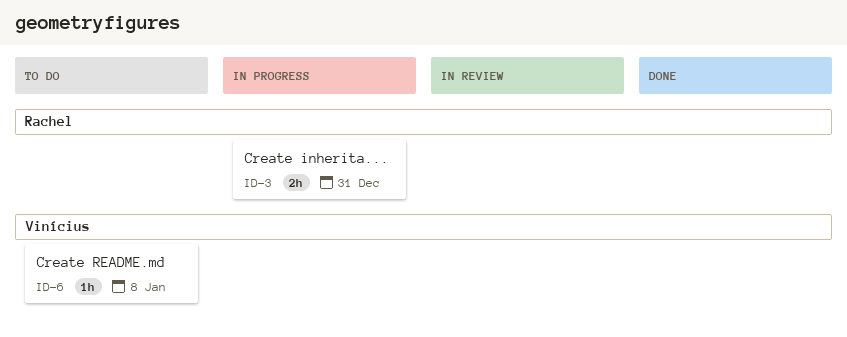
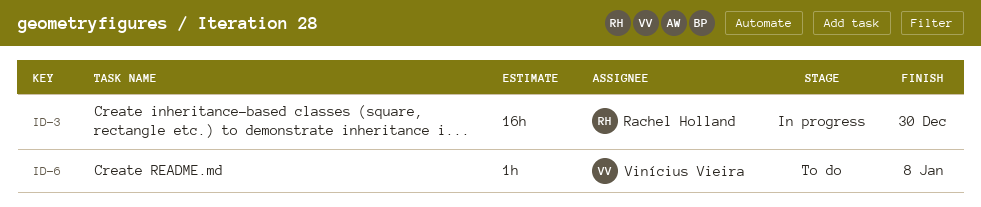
ID-3, estimate: 2h -> 16h
ID-3, due: Dec 31 -> Dec 30

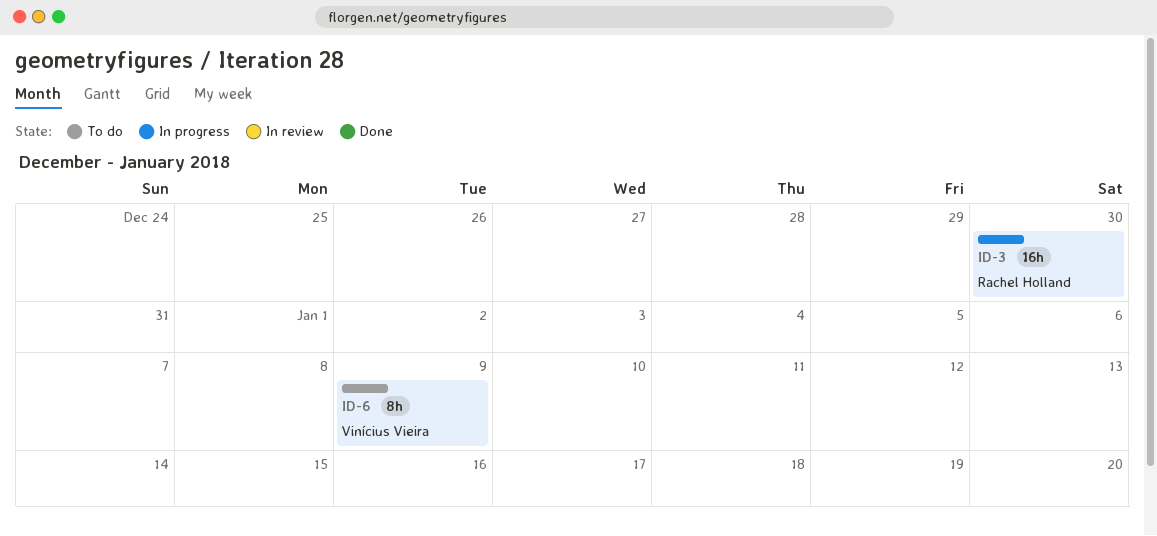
ID-6, estimate: 1h -> 8h
ID-6, due: Jan 8 -> Jan 9

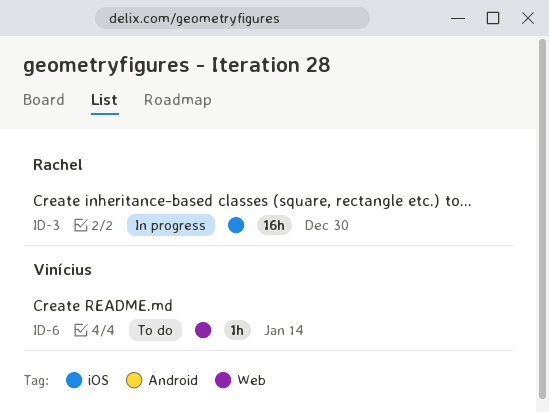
ID-6, estimate: 8h -> 1h
ID-6, due: Jan 9 -> Jan 14

